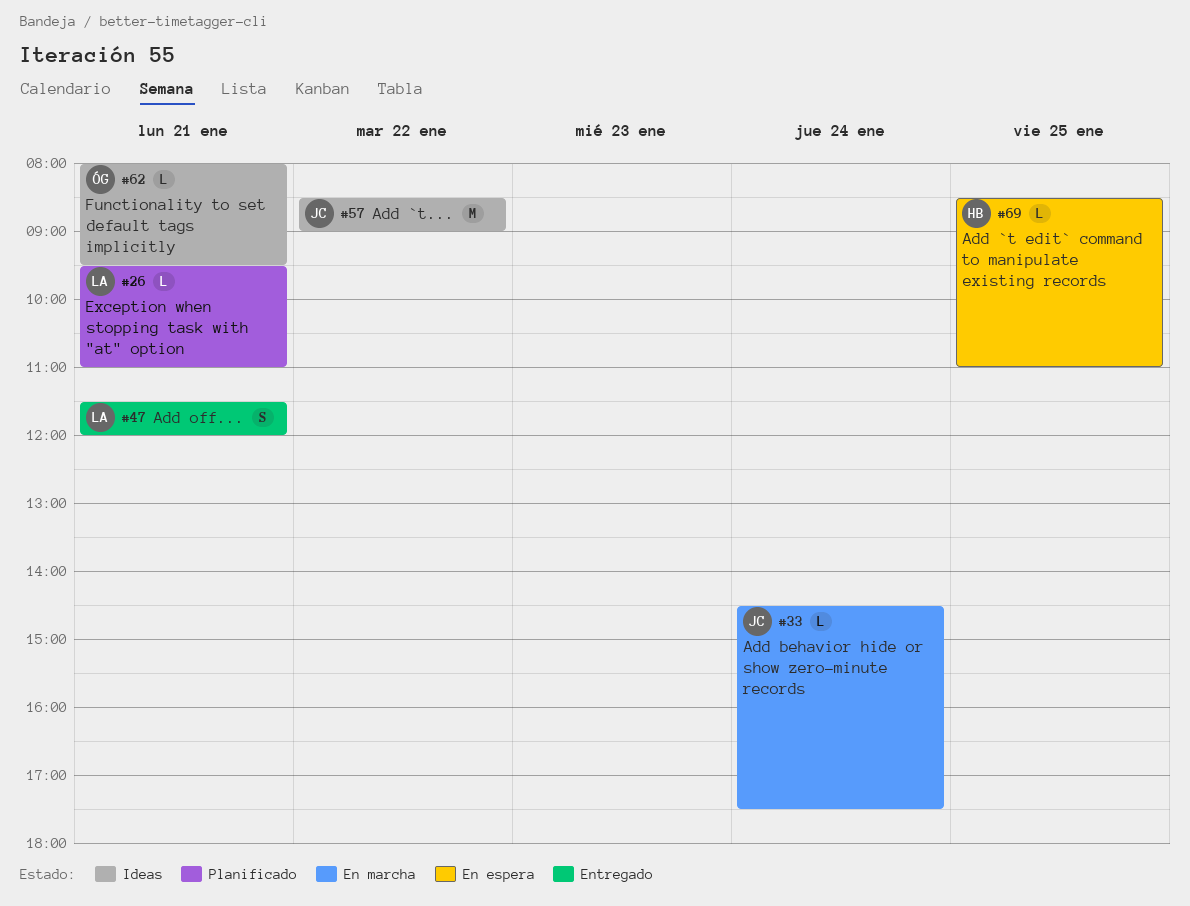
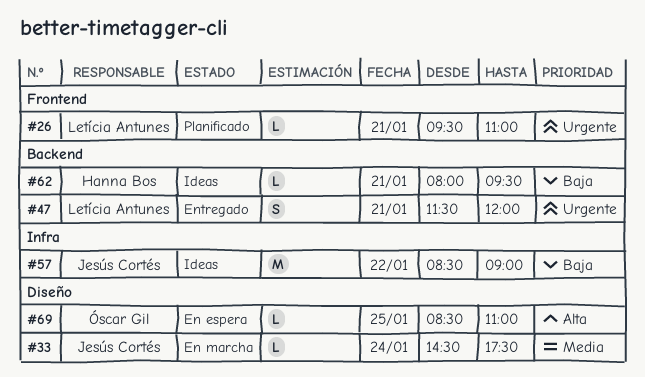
#62, owner: Óscar Gil -> Hanna Bos
#69, owner: Hanna Bos -> Óscar Gil

